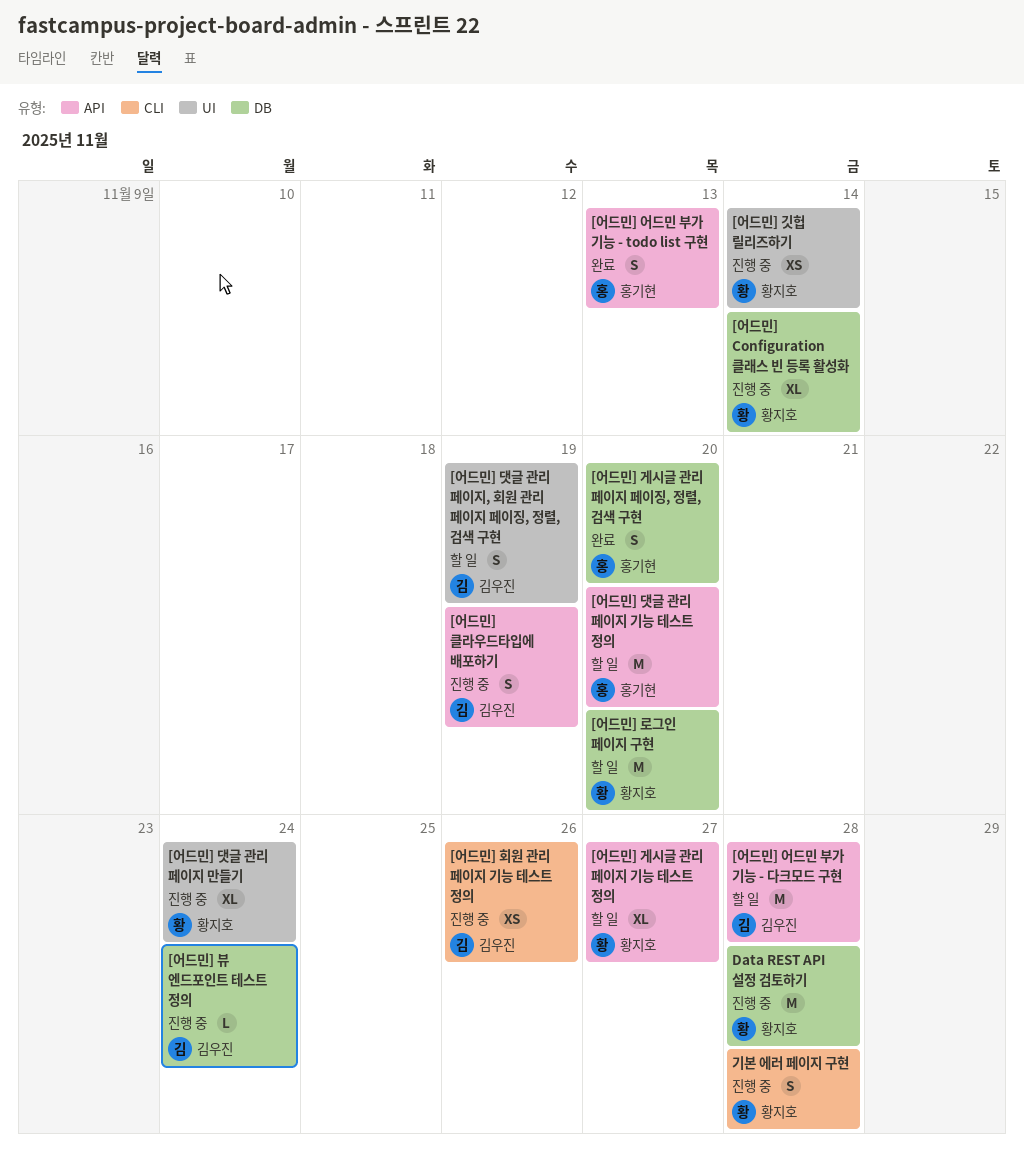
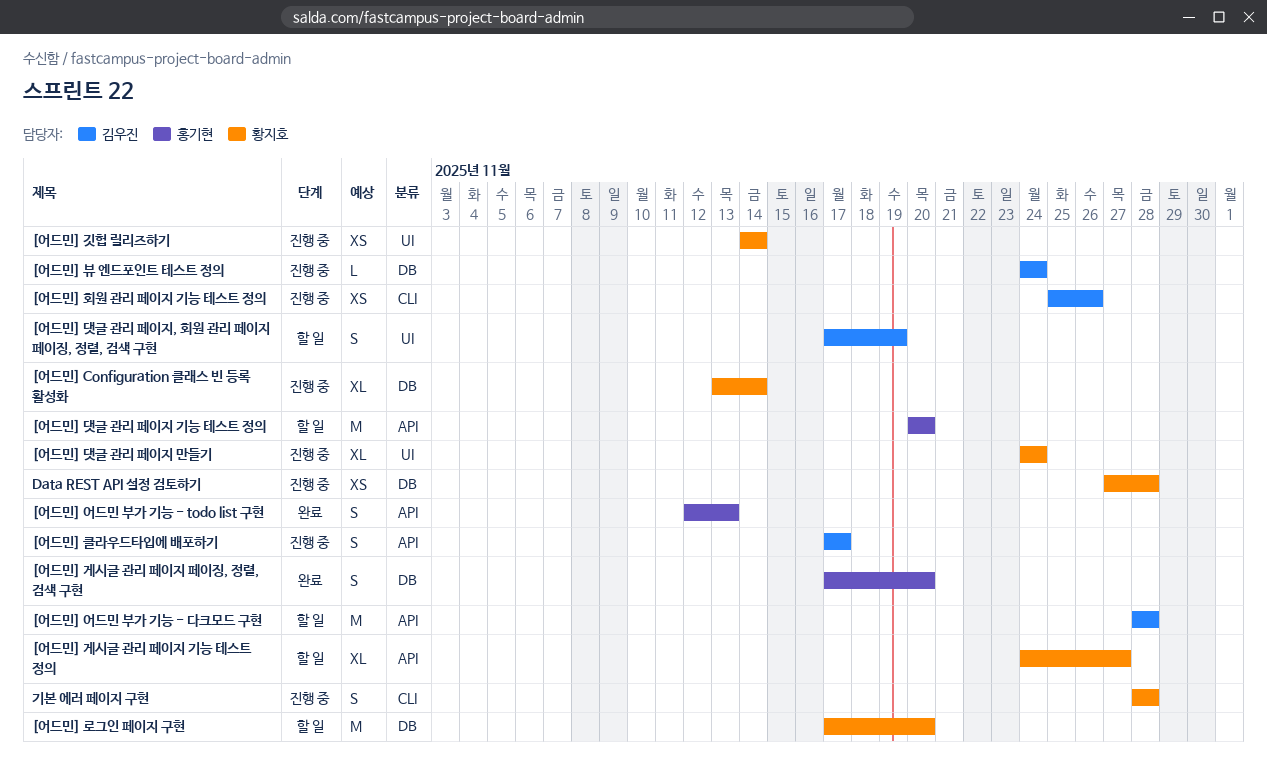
[어드민] 클라우드타입에 배포하기, due: Nov 19 -> Nov 17
Data REST API 설정 검토하기, estimate: M -> XS

